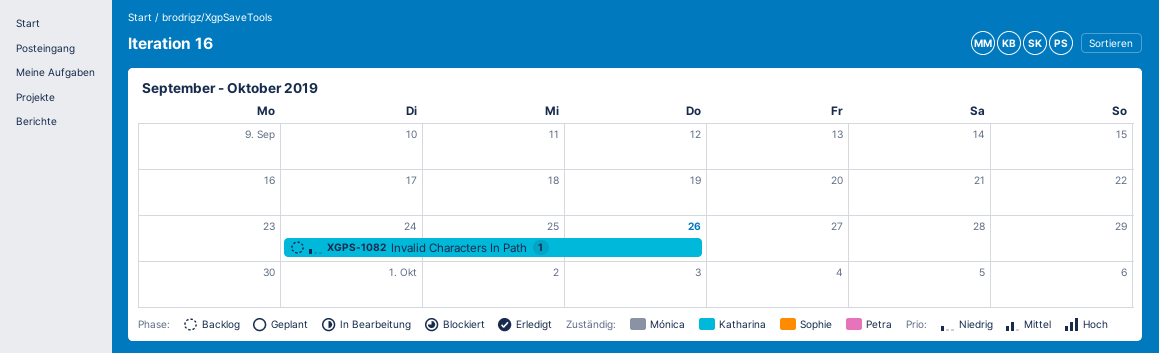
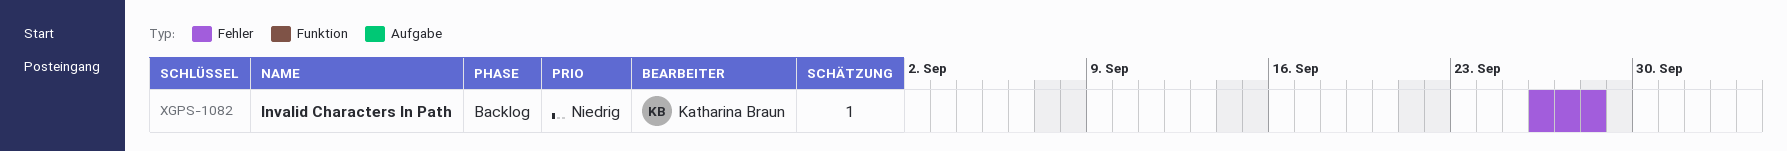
XGPS-1082, start: Sep 24 -> Sep 26
XGPS-1082, due: Sep 26 -> Sep 28

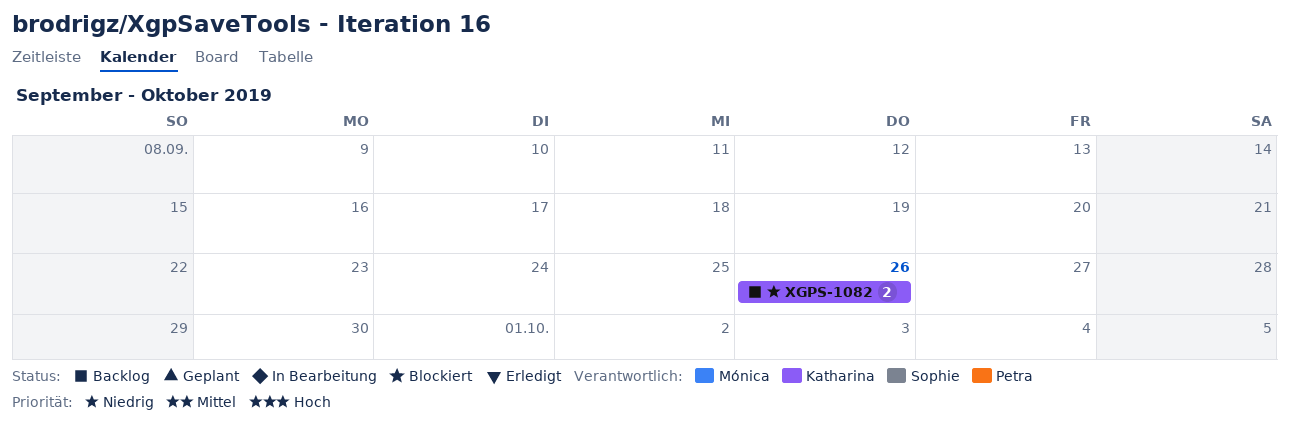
XGPS-1082, estimate: 1 -> 2
XGPS-1082, due: Sep 28 -> Sep 26

